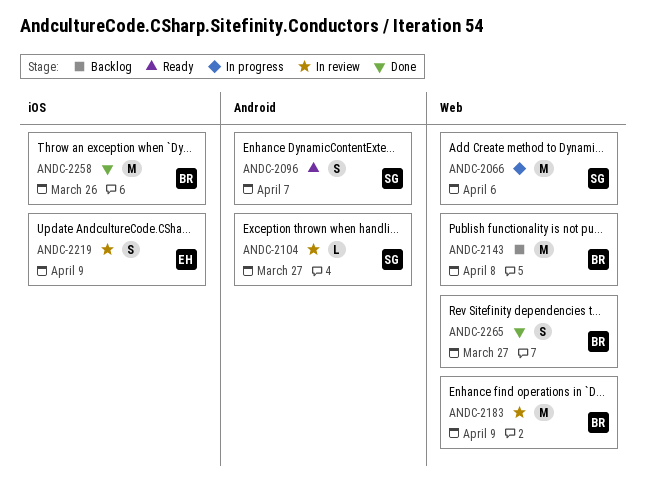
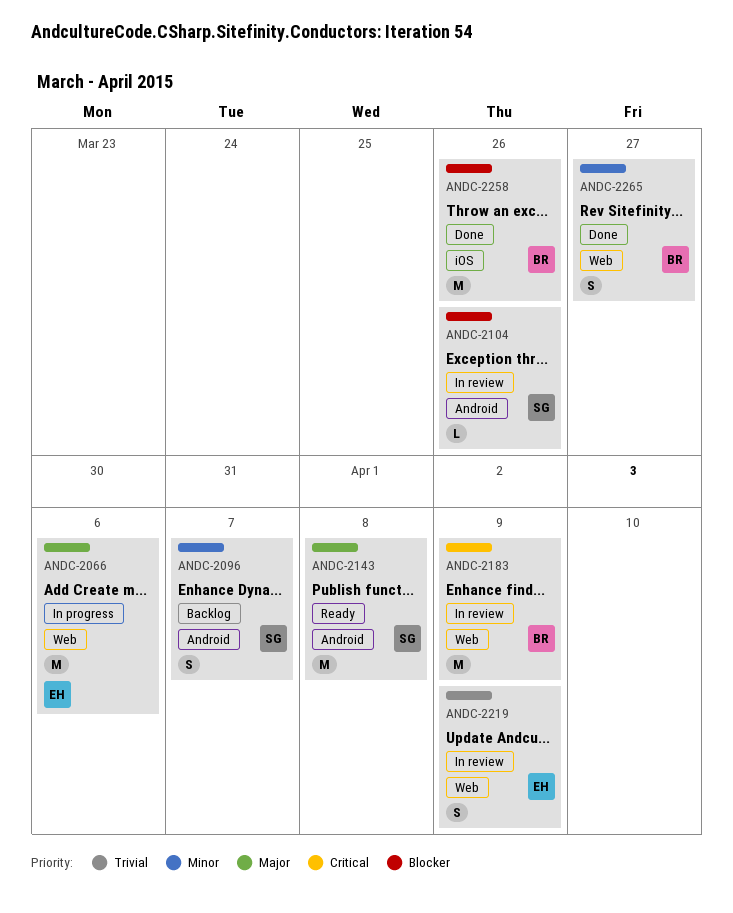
ANDC-2066, owner: SG -> EH
ANDC-2096, status: Ready -> Backlog
ANDC-2104, due: Mar 27 -> Mar 26
ANDC-2143, status: Backlog -> Ready
ANDC-2143, owner: BR -> SG
ANDC-2143, label: Web -> Android
ANDC-2219, label: iOS -> Web

